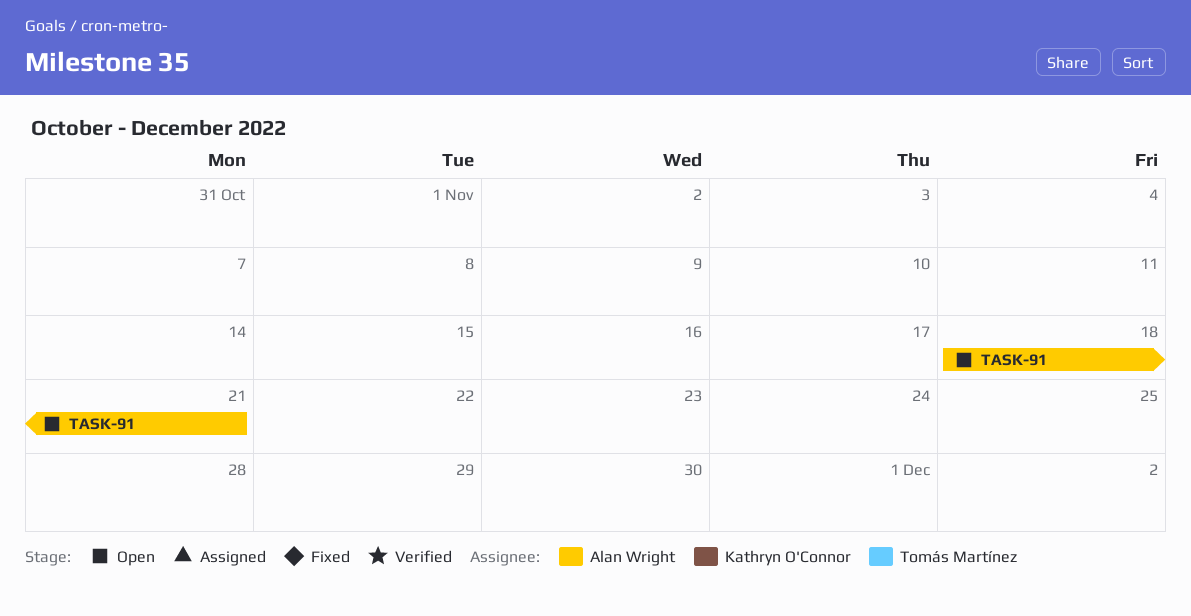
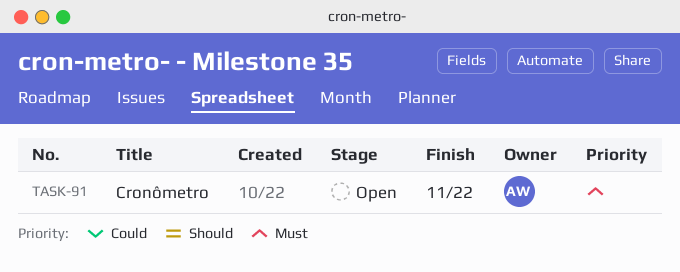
TASK-91, due: Nov 21 -> Nov 22

